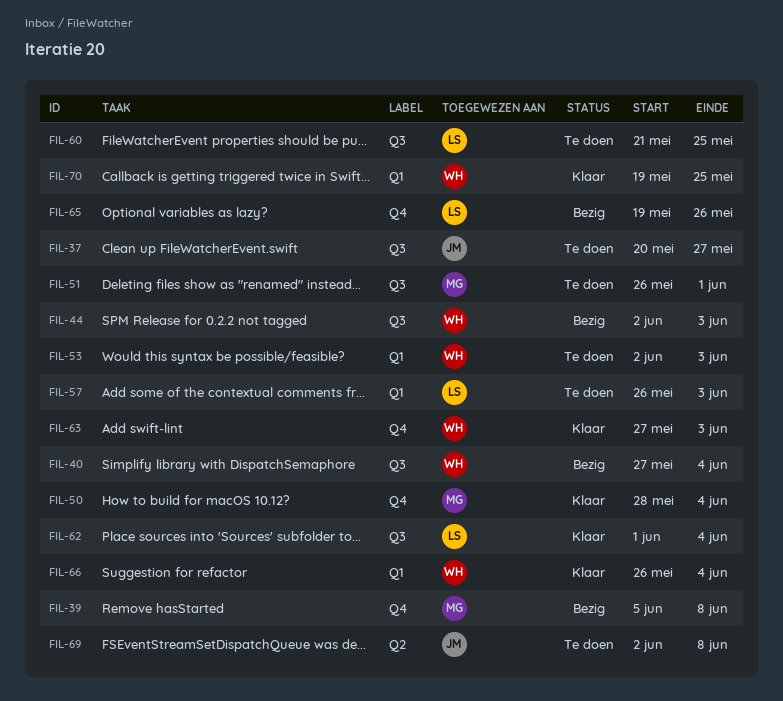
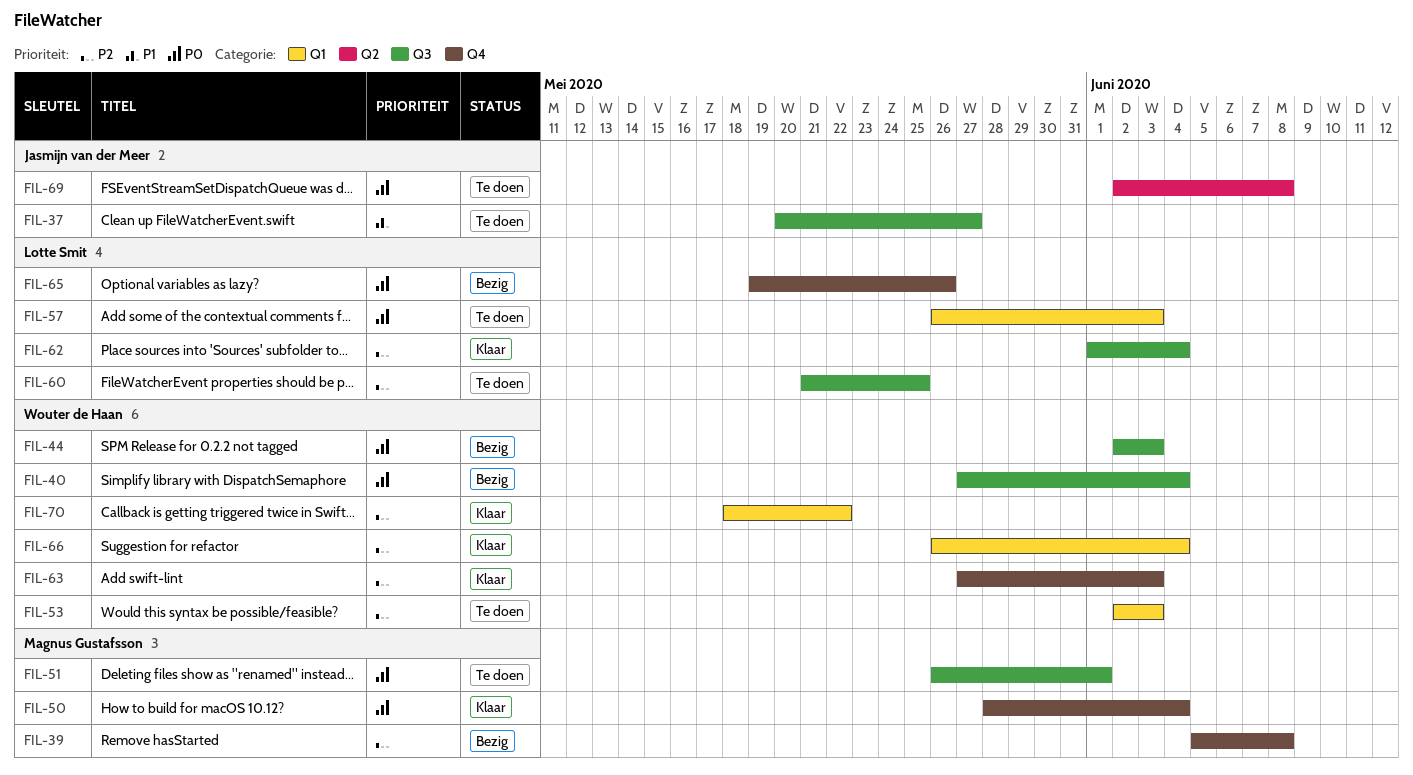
FIL-70, start: May 19 -> May 18
FIL-70, due: May 25 -> May 22

